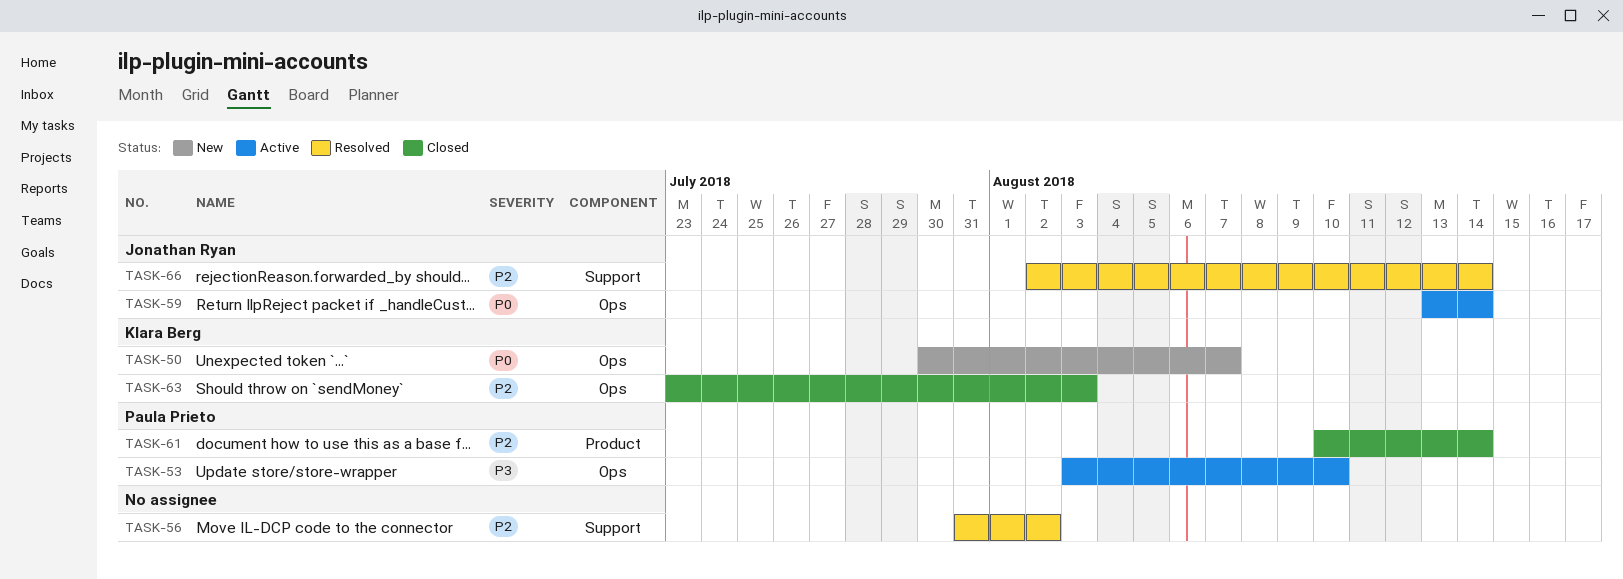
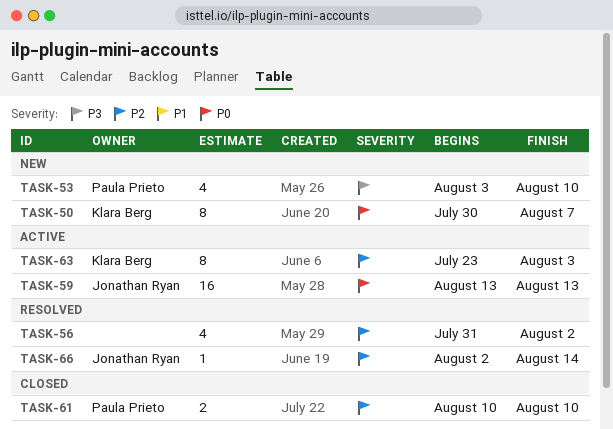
TASK-53, status: Active -> New
TASK-59, due: Aug 14 -> Aug 13
TASK-61, due: Aug 14 -> Aug 10
TASK-63, status: Closed -> Active

